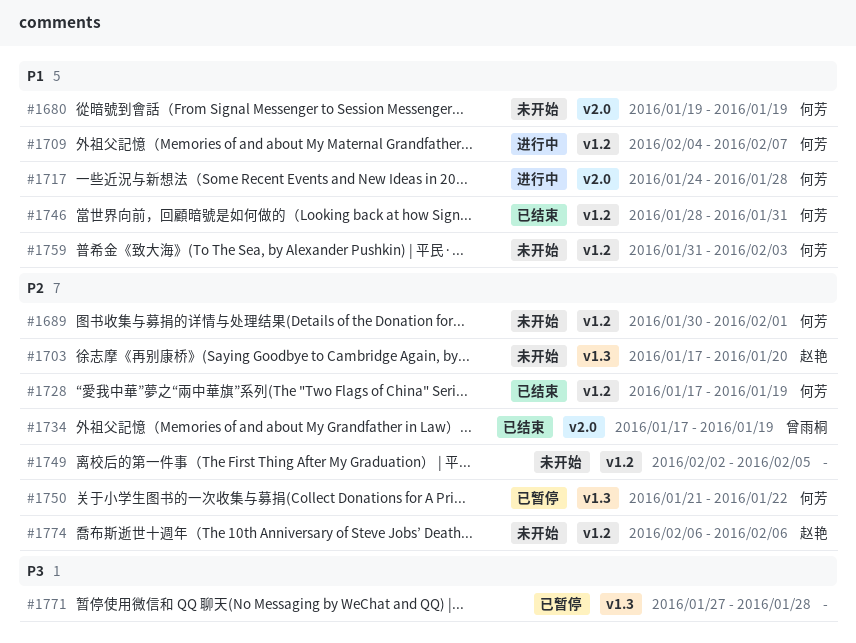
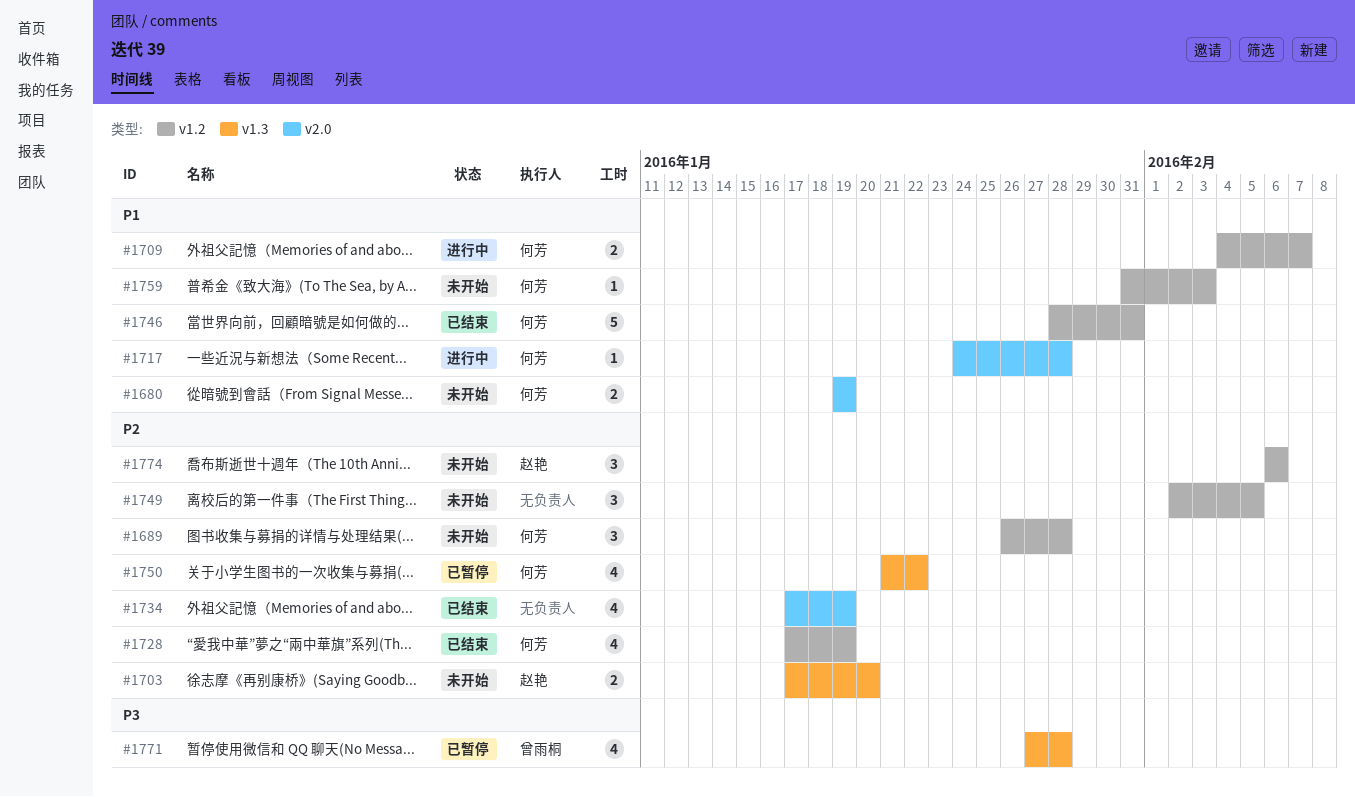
#1689, start: Jan 30 -> Jan 26
#1689, due: Feb 1 -> Jan 28
#1734, owner: 曾雨桐 -> none
#1771, owner: none -> 曾雨桐

